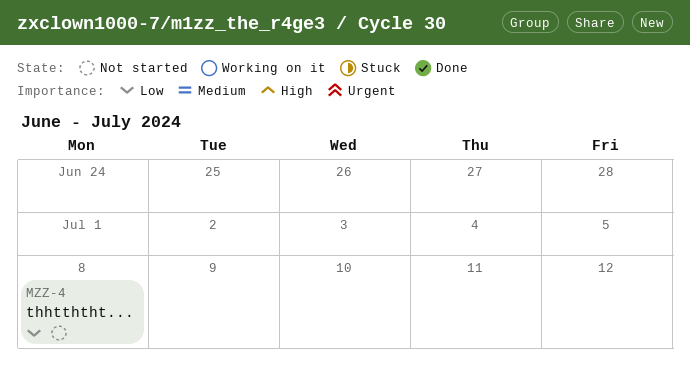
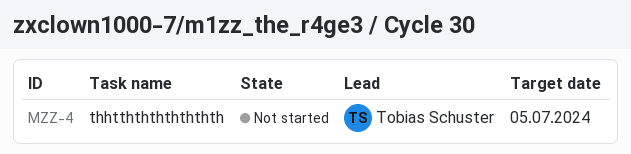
MZZ-4, due: Jul 8 -> Jul 5

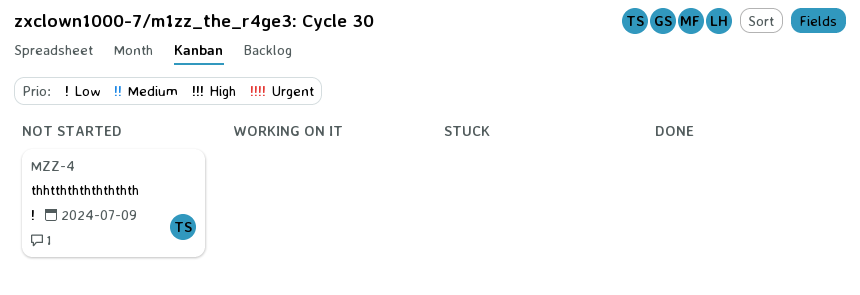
MZZ-4, due: Jul 5 -> Jul 9

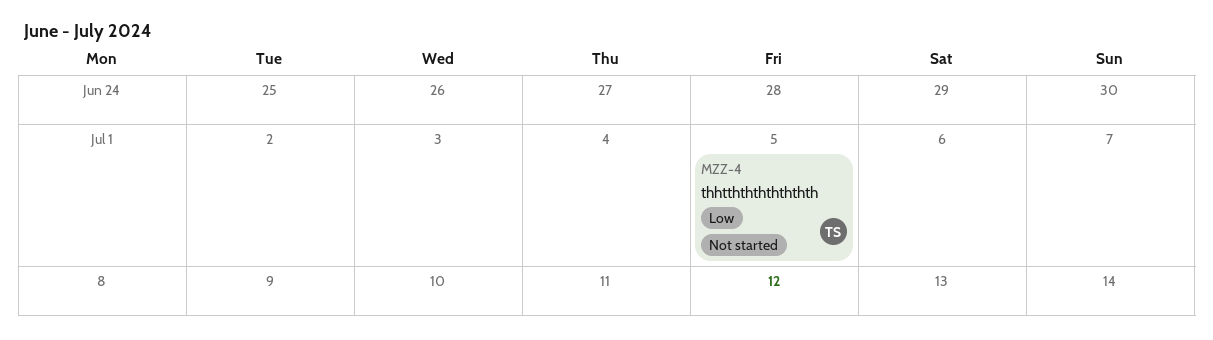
MZZ-4, due: Jul 9 -> Jul 5

